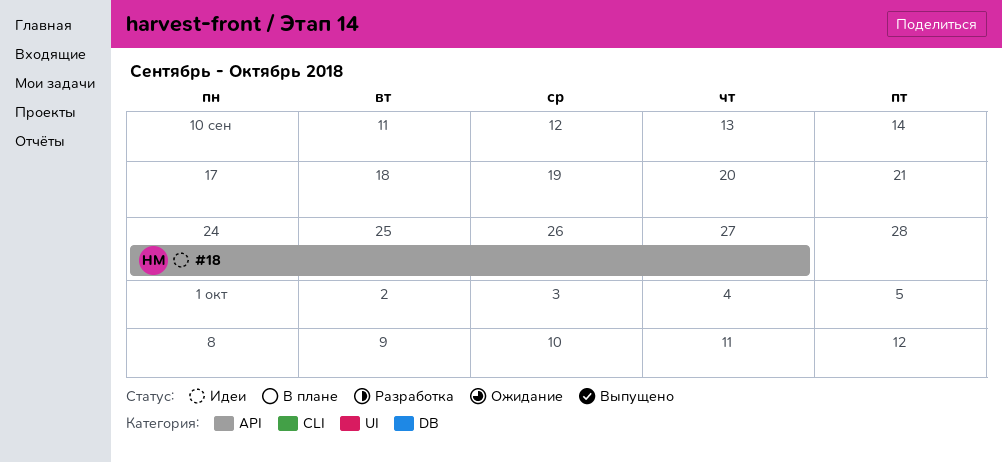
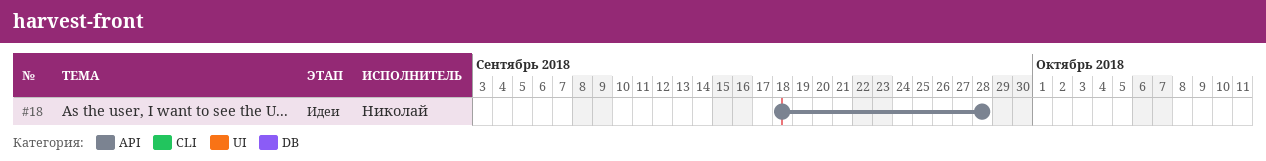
#18, start: Sep 24 -> Sep 18
#18, due: Sep 27 -> Sep 28

